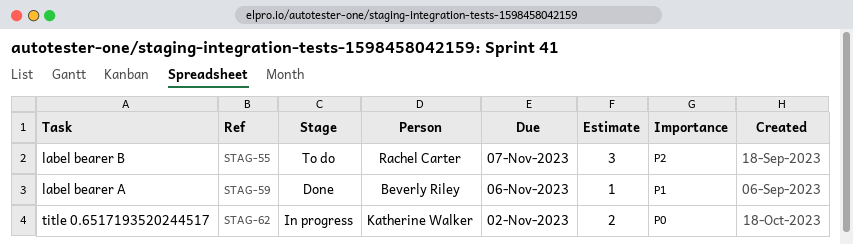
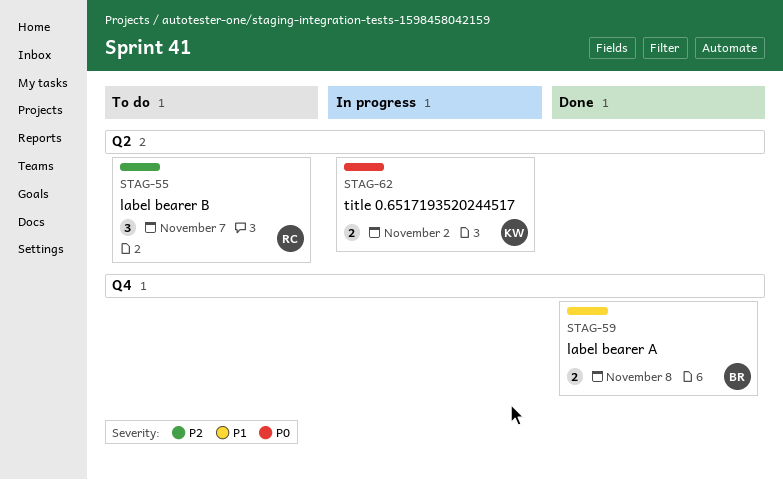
STAG-59, estimate: 1 -> 2
STAG-59, due: Nov 6 -> Nov 8

